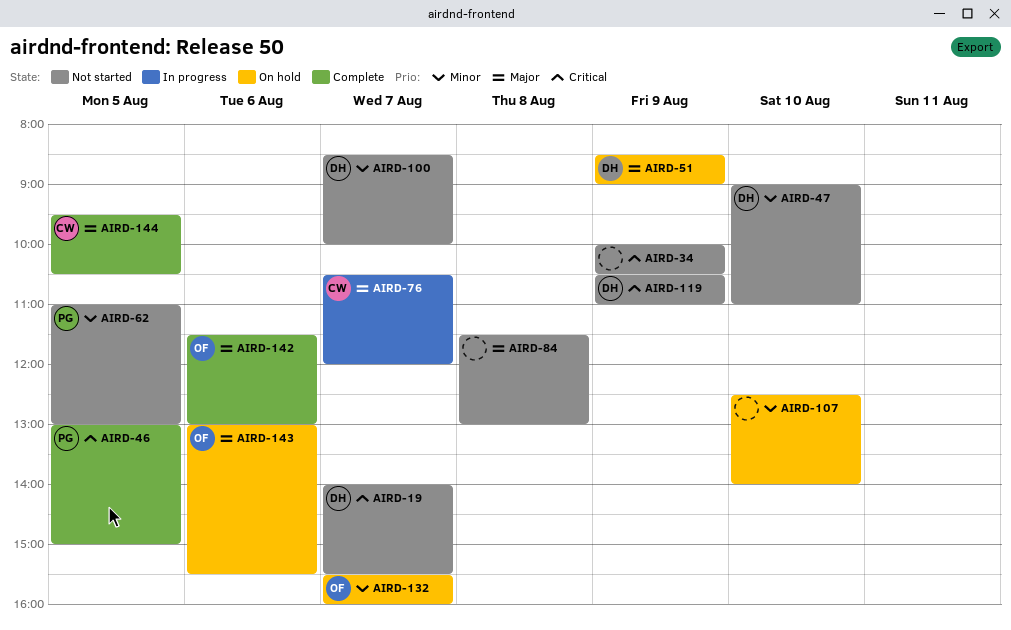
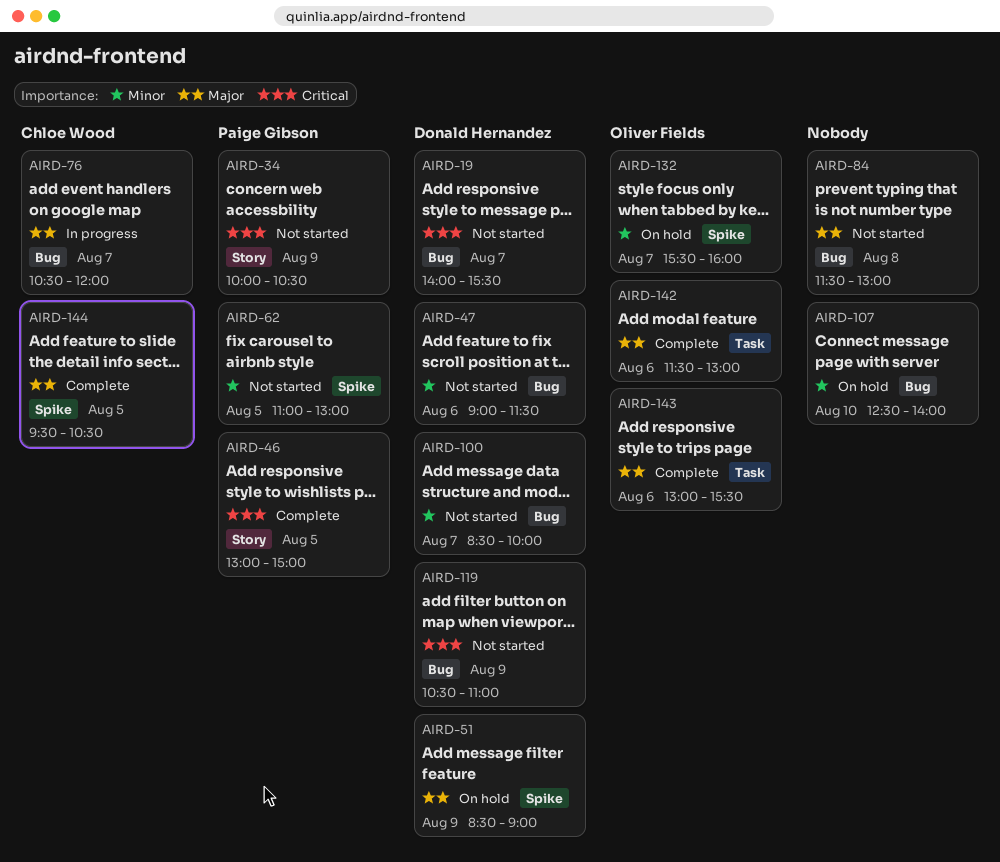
AIRD-34, owner: none -> Paige Gibson
AIRD-47, day: Aug 10 -> Aug 6
AIRD-47, ends: 11:00 -> 11:30
AIRD-143, status: On hold -> Complete

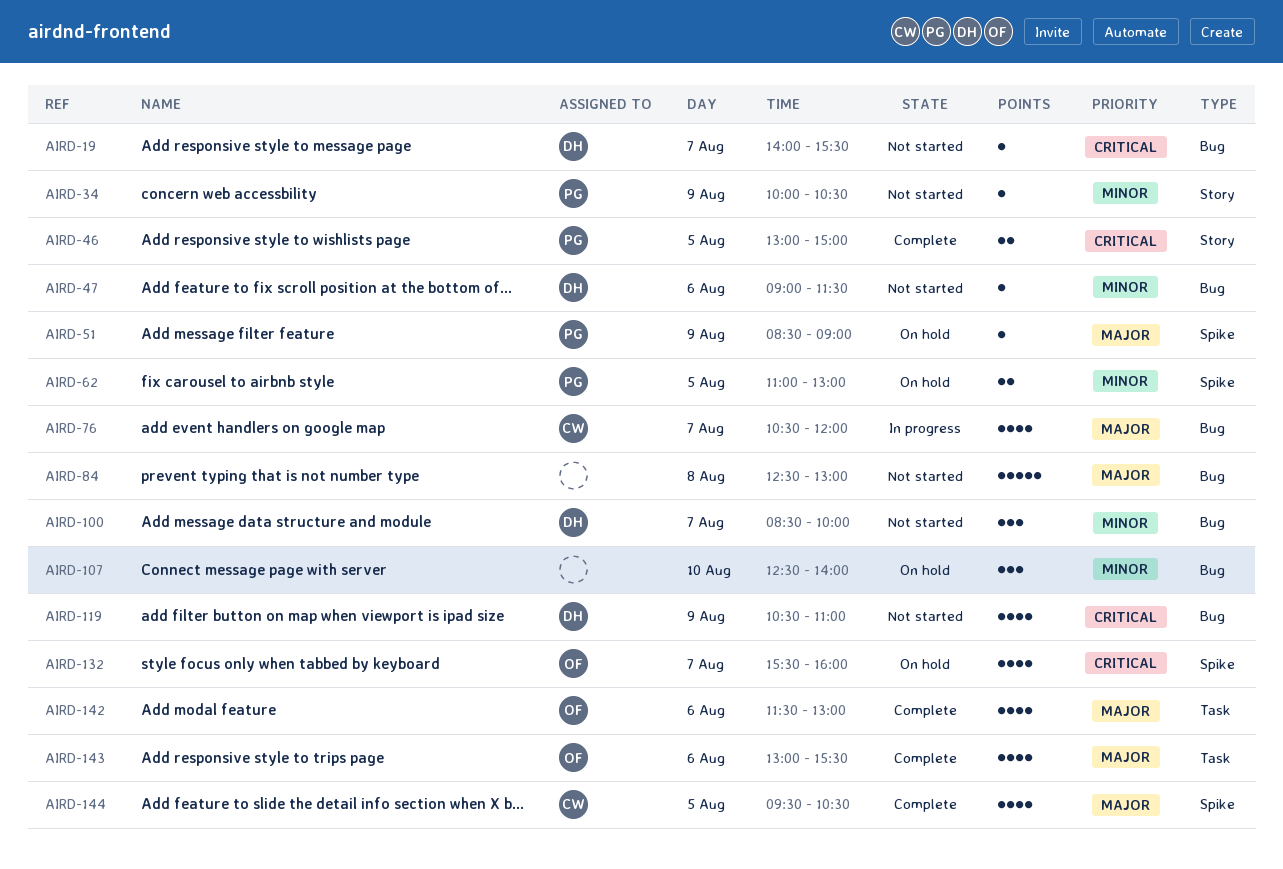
AIRD-34, priority: Critical -> Minor
AIRD-51, owner: Donald Hernandez -> Paige Gibson
AIRD-62, status: Not started -> On hold
AIRD-84, begins: 11:30 -> 12:30
AIRD-132, priority: Minor -> Critical

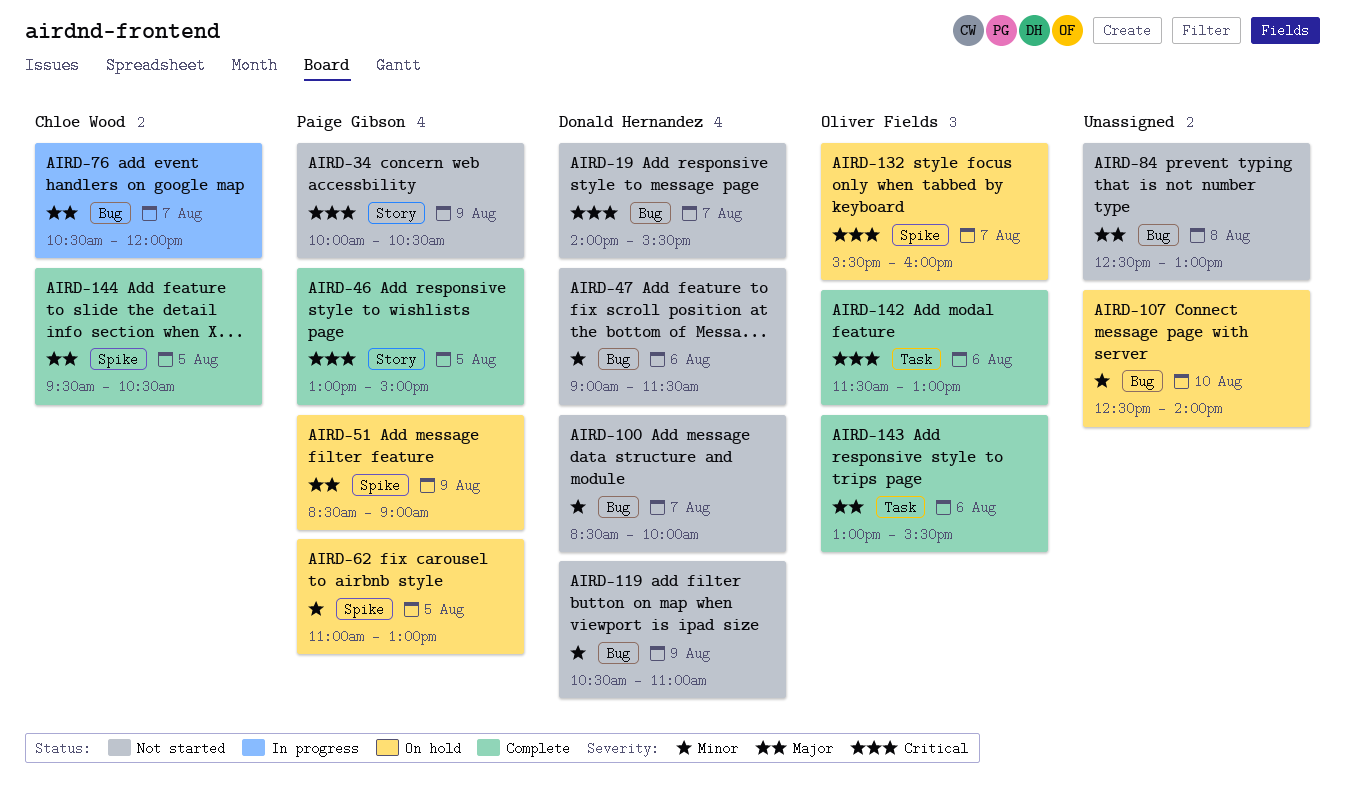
AIRD-34, priority: Minor -> Critical
AIRD-119, priority: Critical -> Minor
AIRD-142, priority: Major -> Critical

